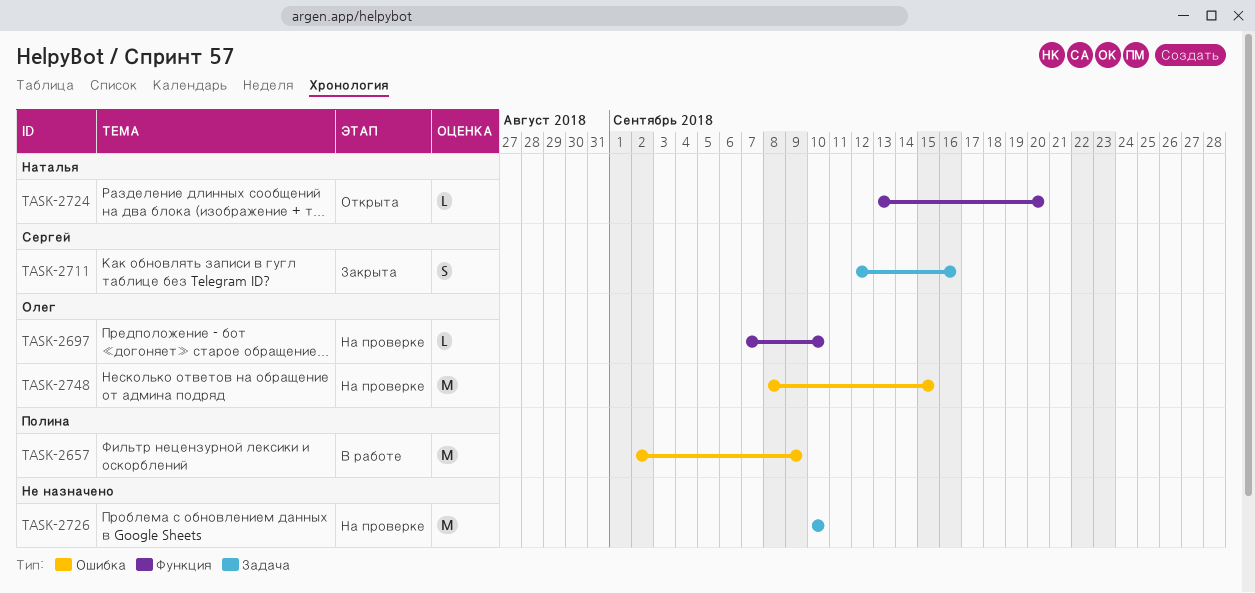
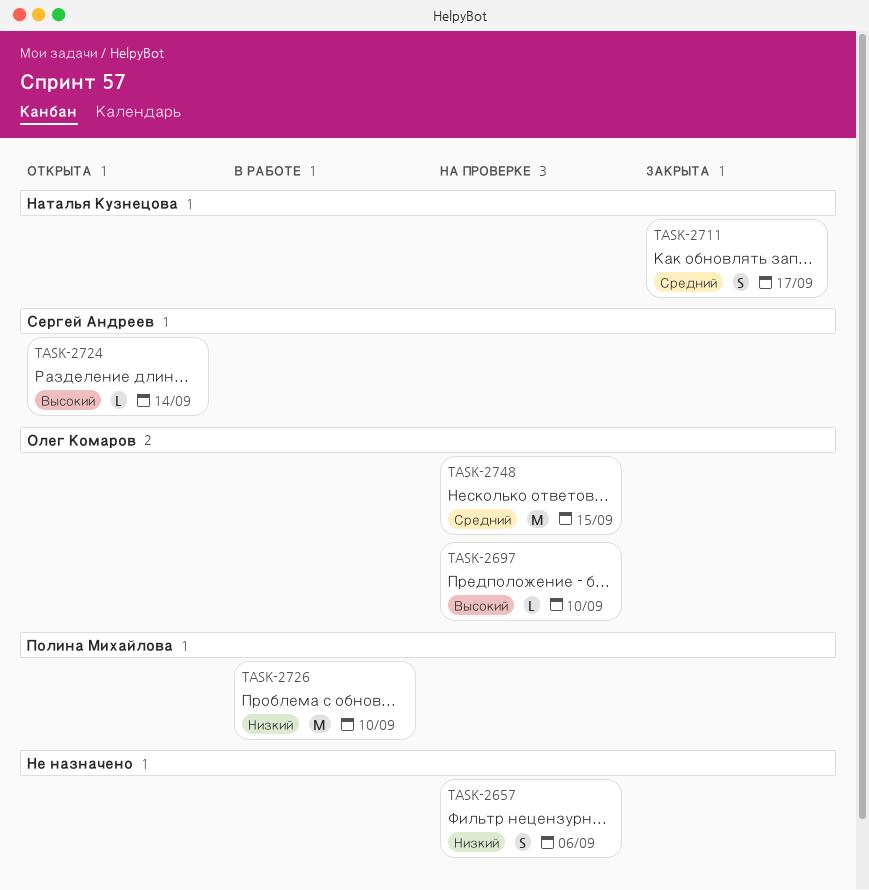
TASK-2657, status: В работе -> На проверке
TASK-2657, owner: Полина Михайлова -> none
TASK-2657, estimate: M -> S
TASK-2657, due: Sep 9 -> Sep 6
TASK-2711, owner: Сергей Андреев -> Наталья Кузнецова
TASK-2711, due: Sep 16 -> Sep 17
TASK-2724, owner: Наталья Кузнецова -> Сергей Андреев
TASK-2724, due: Sep 20 -> Sep 14
TASK-2726, status: На проверке -> В работе
TASK-2726, owner: none -> Полина Михайлова

